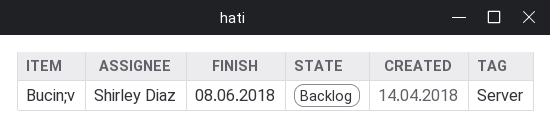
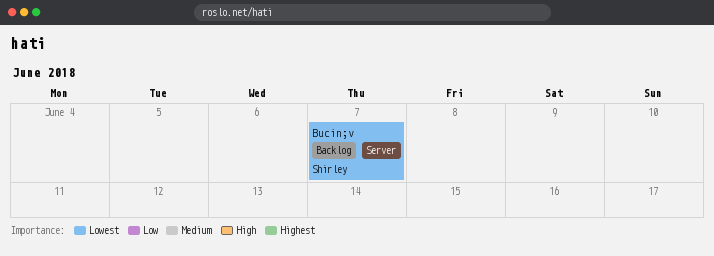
Bucin;v, due: Jun 8 -> Jun 7

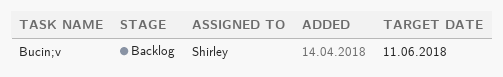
Bucin;v, due: Jun 7 -> Jun 11

